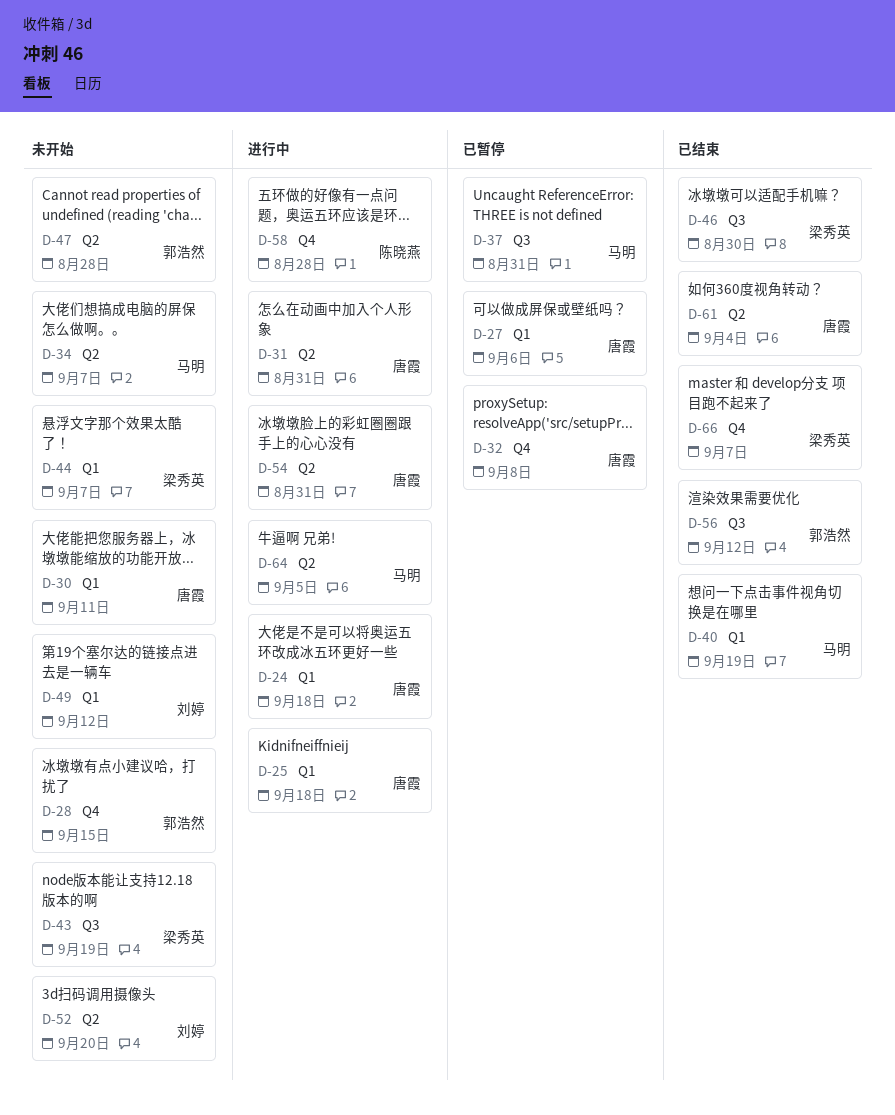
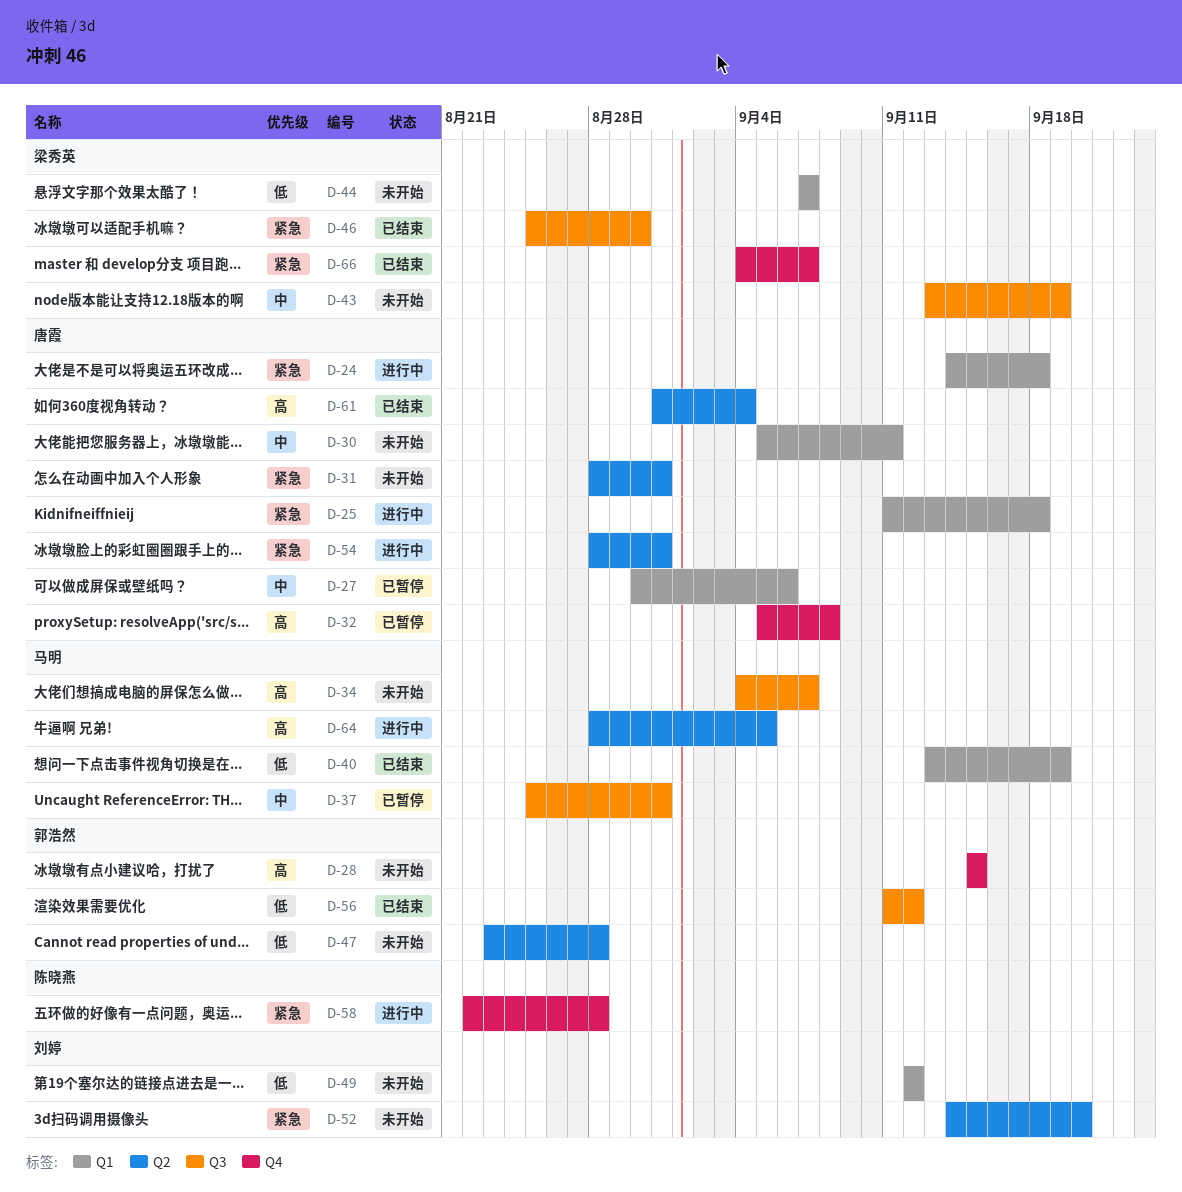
D-31, status: 进行中 -> 未开始
D-34, label: Q2 -> Q3

